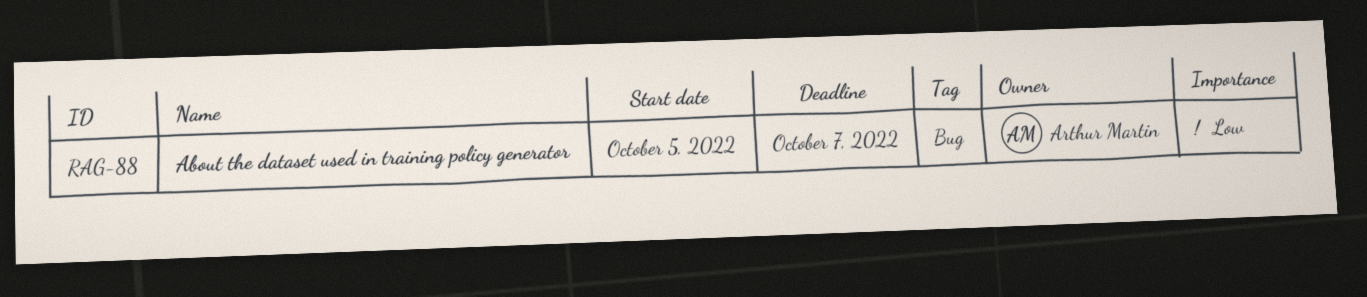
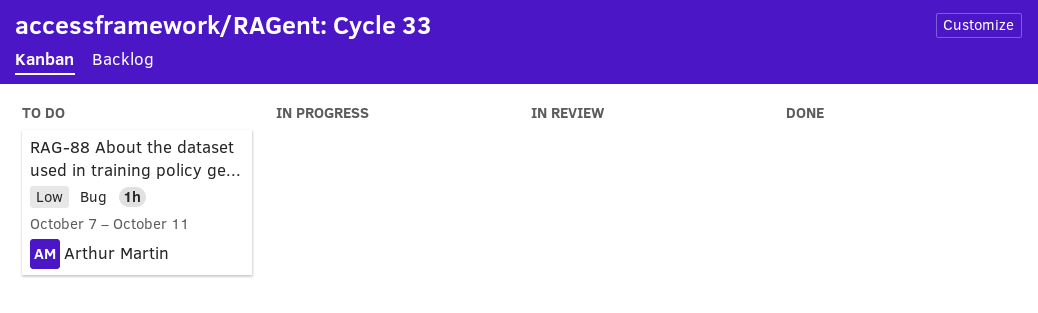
RAG-88, start: Oct 5 -> Oct 7
RAG-88, due: Oct 7 -> Oct 11

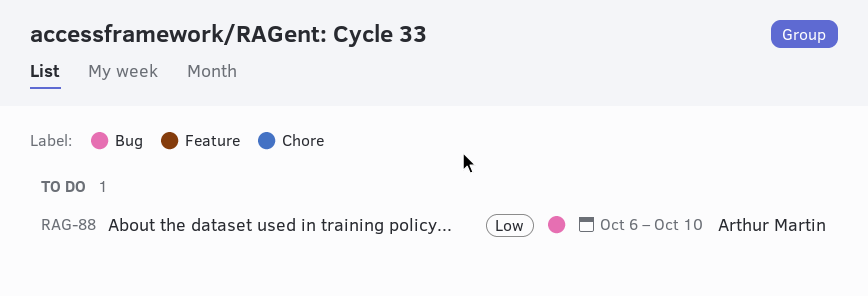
RAG-88, start: Oct 7 -> Oct 6
RAG-88, due: Oct 11 -> Oct 10

